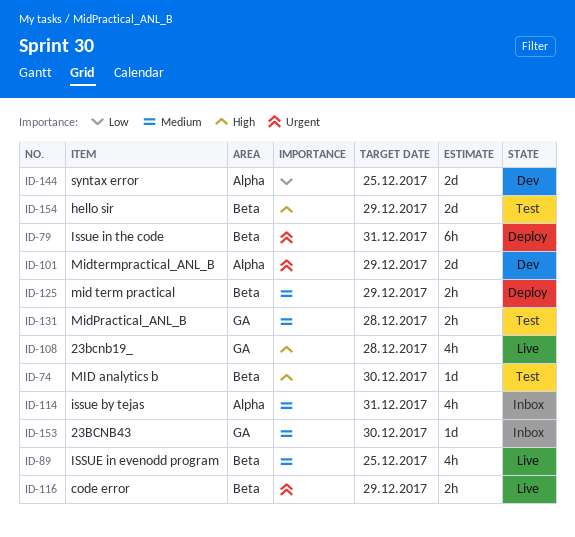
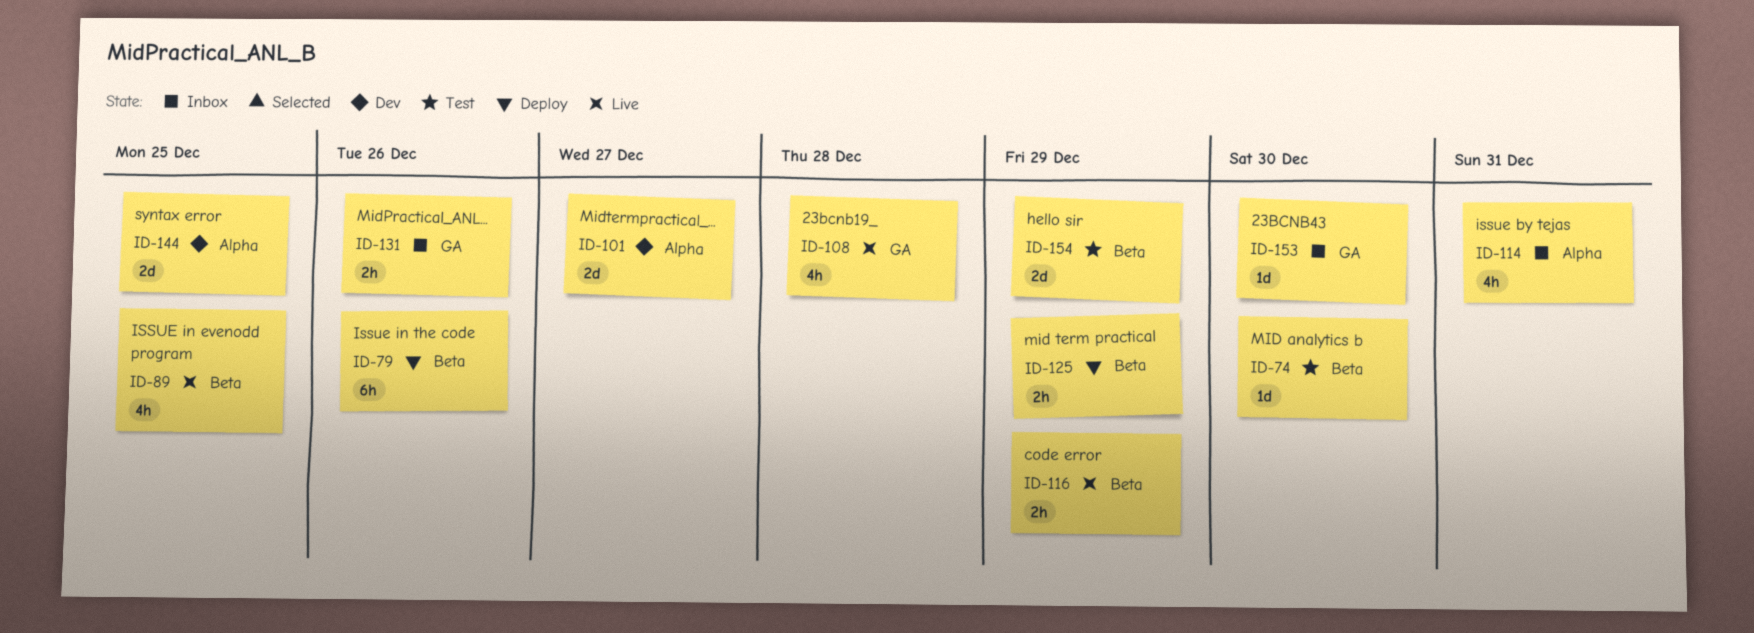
ID-79, due: Dec 31 -> Dec 26
ID-101, due: Dec 29 -> Dec 27
ID-131, status: Test -> Inbox
ID-131, due: Dec 28 -> Dec 26

